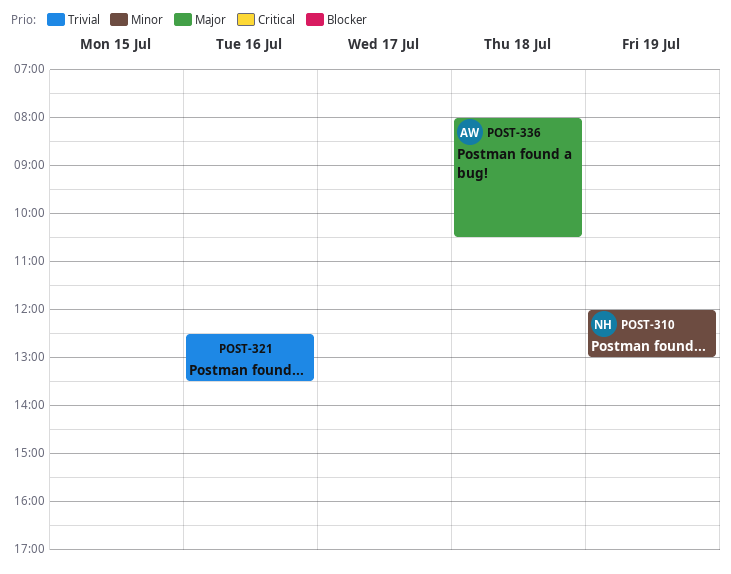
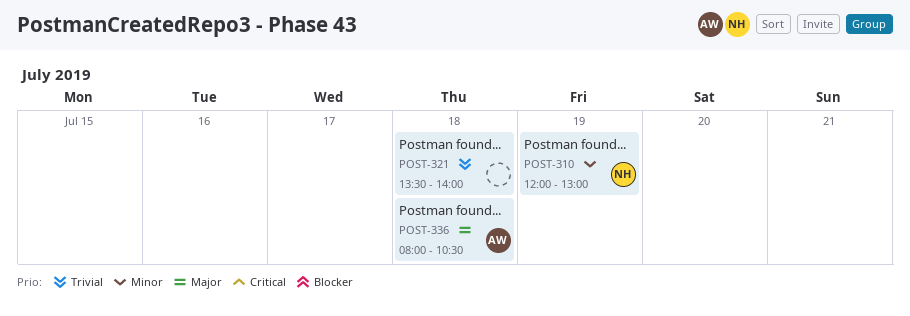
POST-321, day: Jul 16 -> Jul 18
POST-321, begins: 12:30 -> 13:30
POST-321, ends: 13:30 -> 14:00

